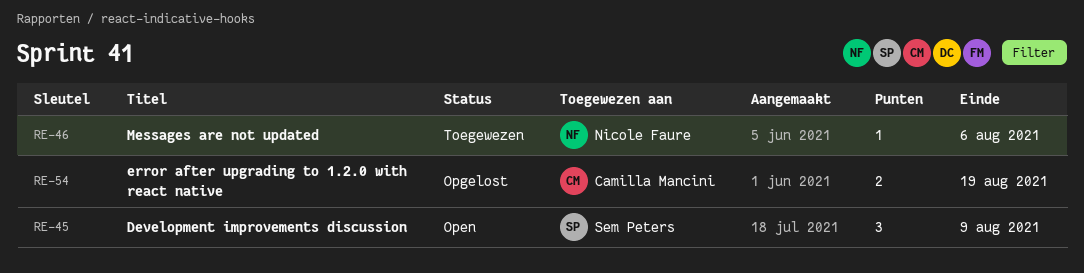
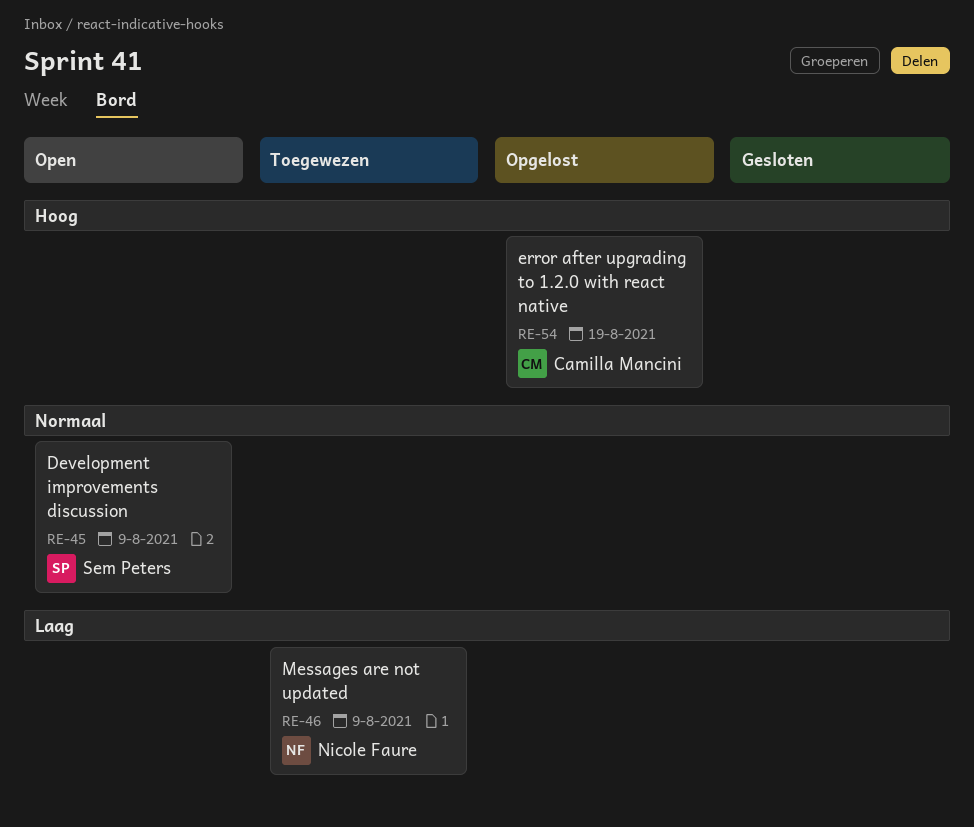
RE-46, due: Aug 6 -> Aug 9

